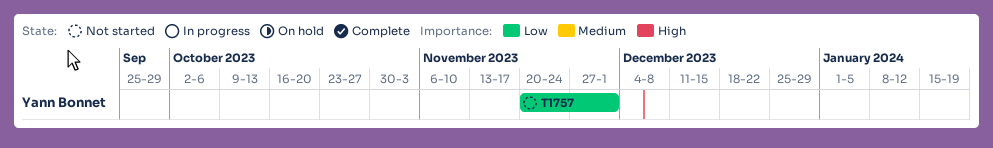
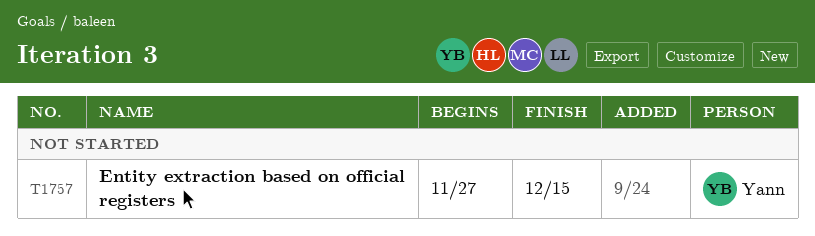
T1757, start: Nov 20 -> Nov 27
T1757, due: Dec 1 -> Dec 15

